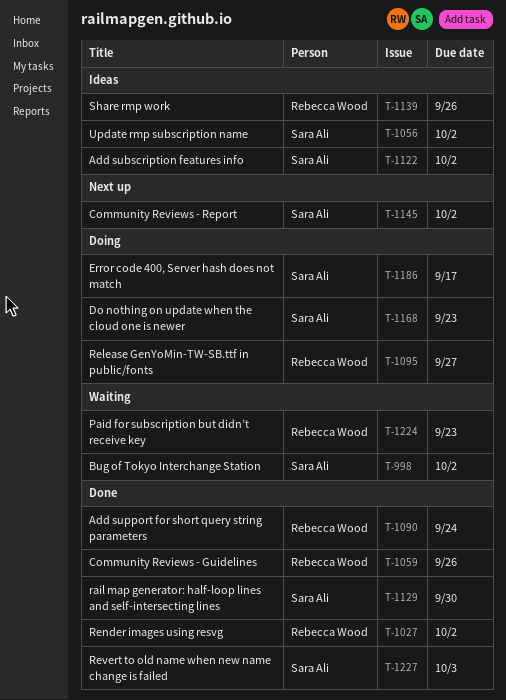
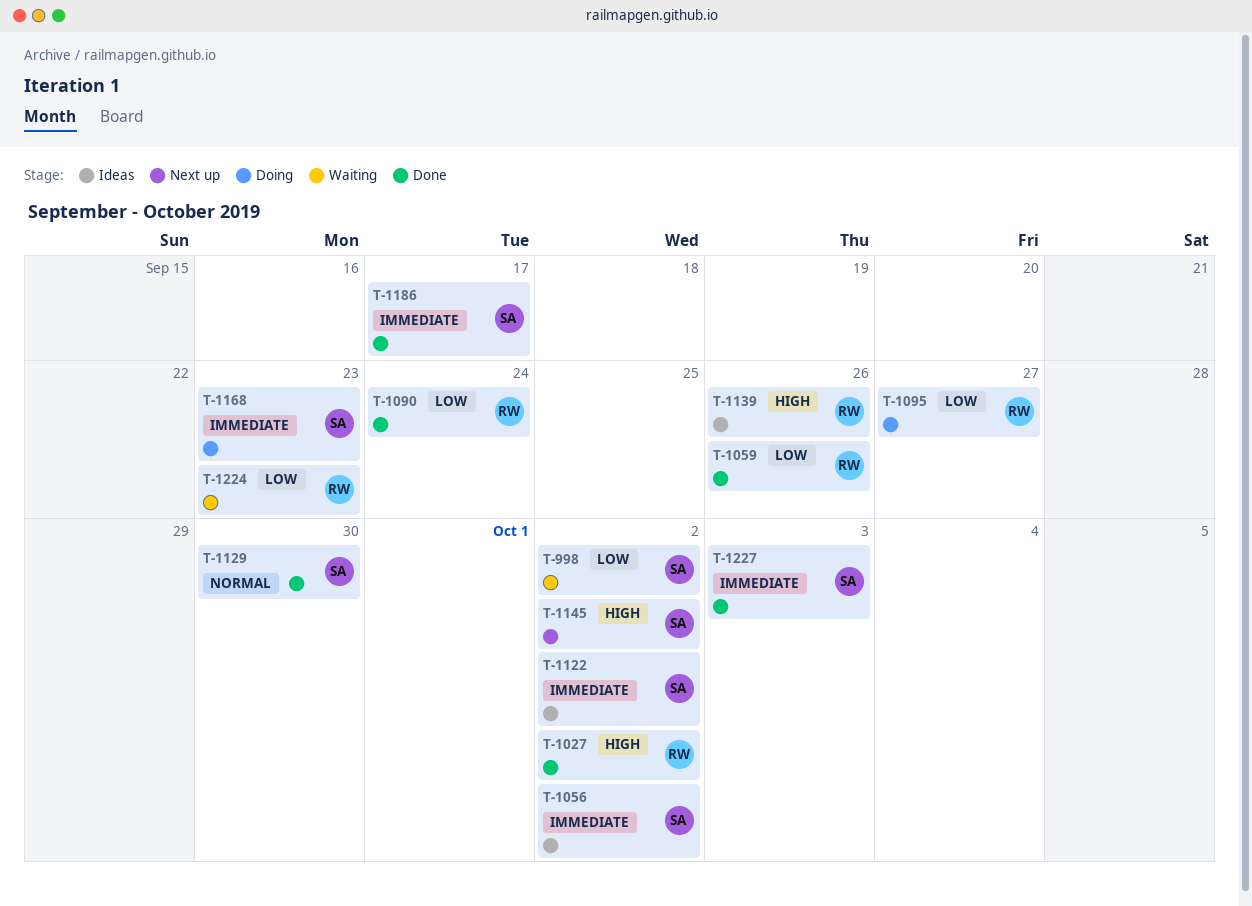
T-1186, status: Doing -> Done

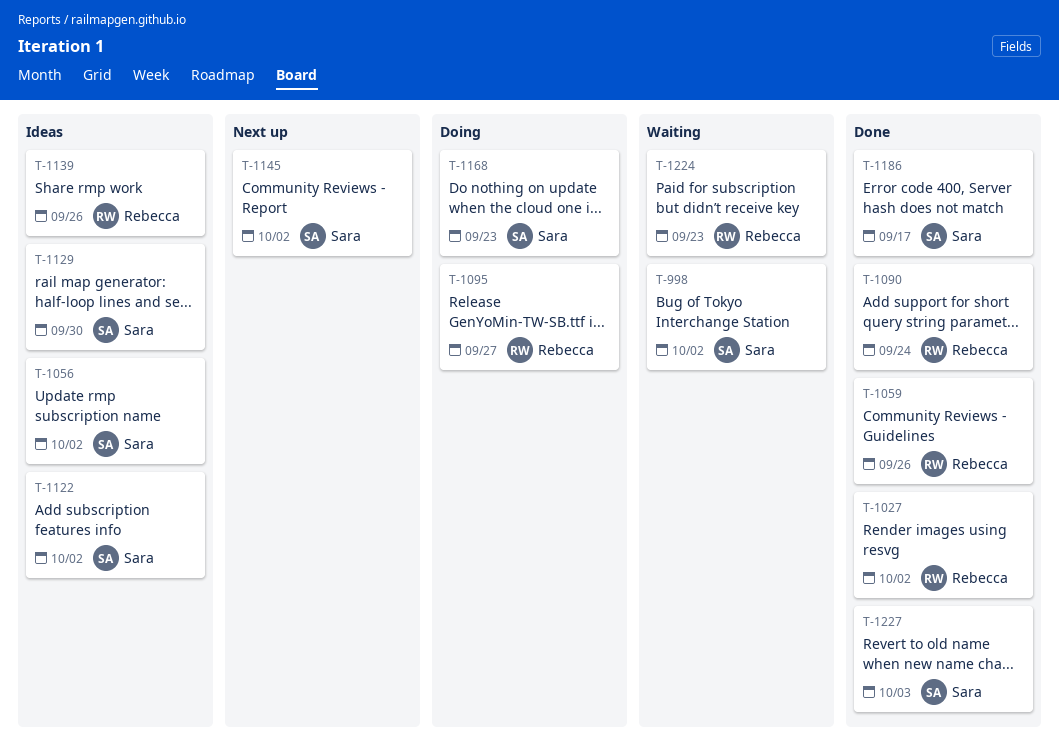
T-1129, status: Done -> Ideas

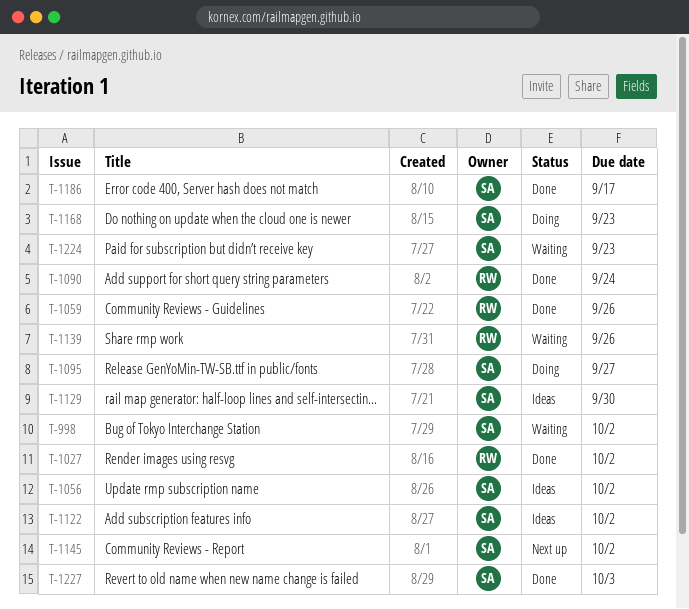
T-1095, owner: Rebecca -> Sara
T-1139, status: Ideas -> Waiting
T-1224, owner: Rebecca -> Sara

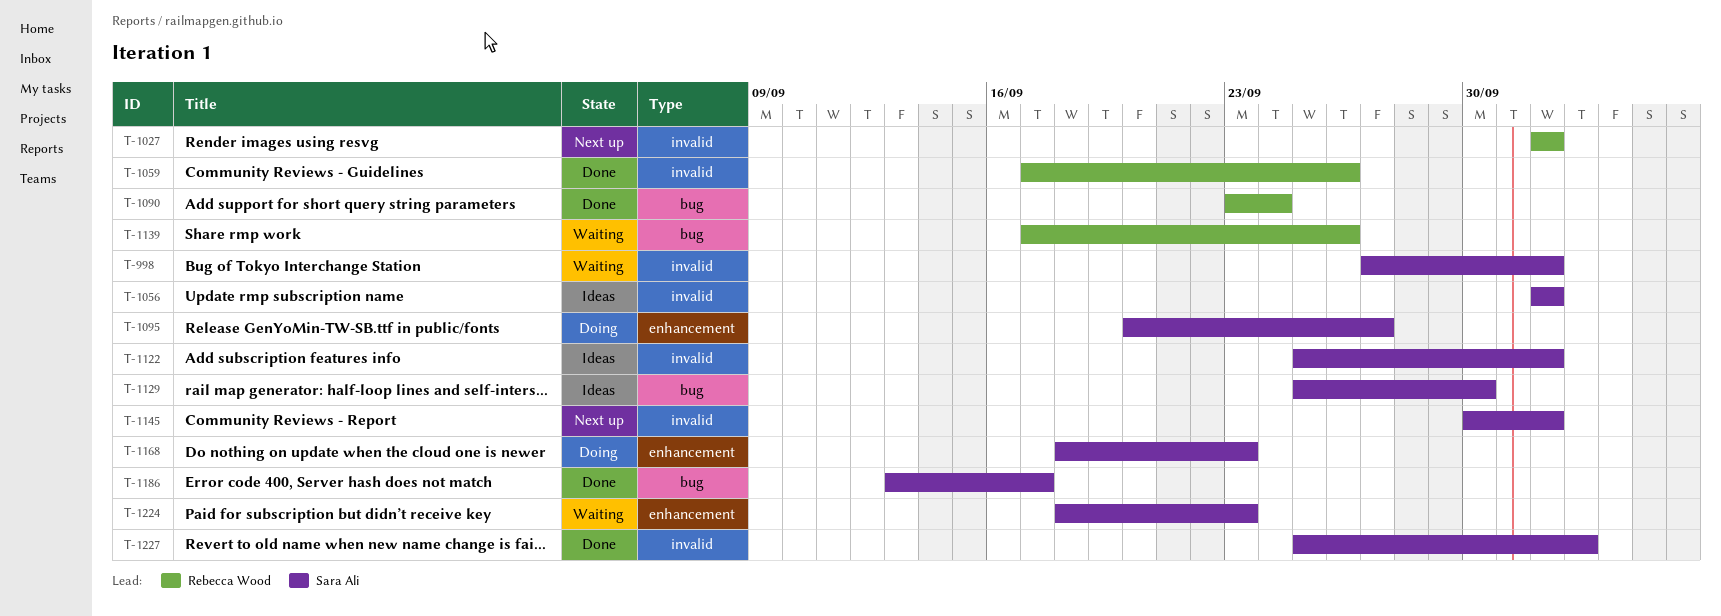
T-1027, status: Done -> Next up

